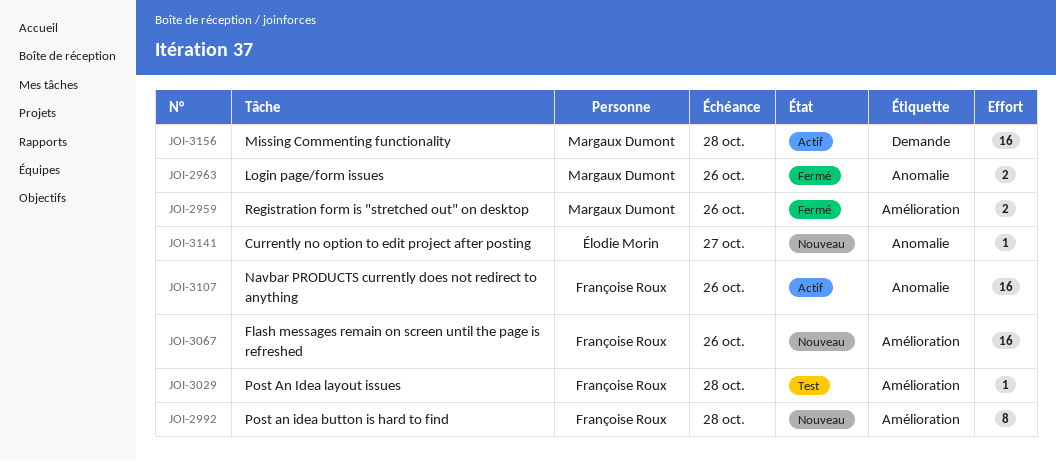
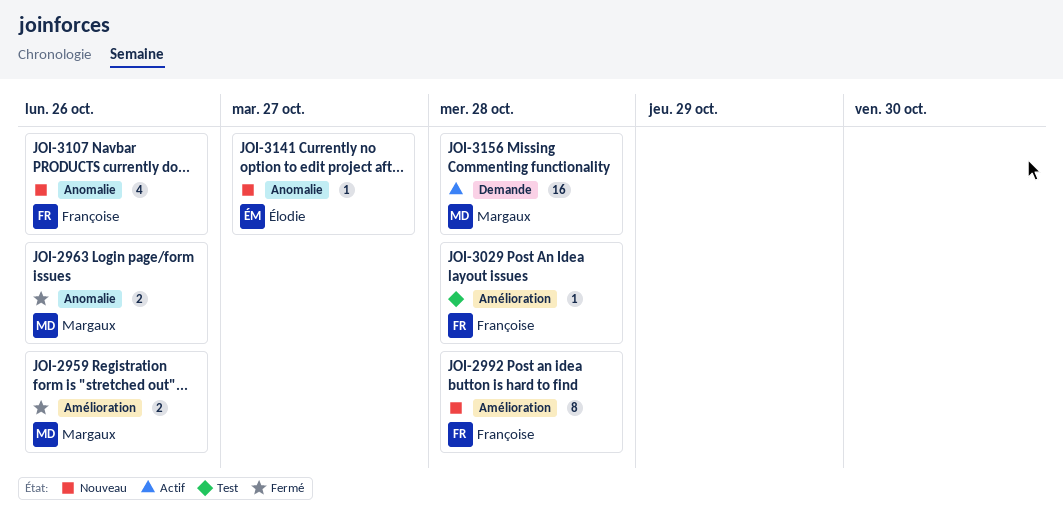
JOI-3067: present -> none
JOI-3107, status: Actif -> Nouveau
JOI-3107, estimate: 16 -> 4

